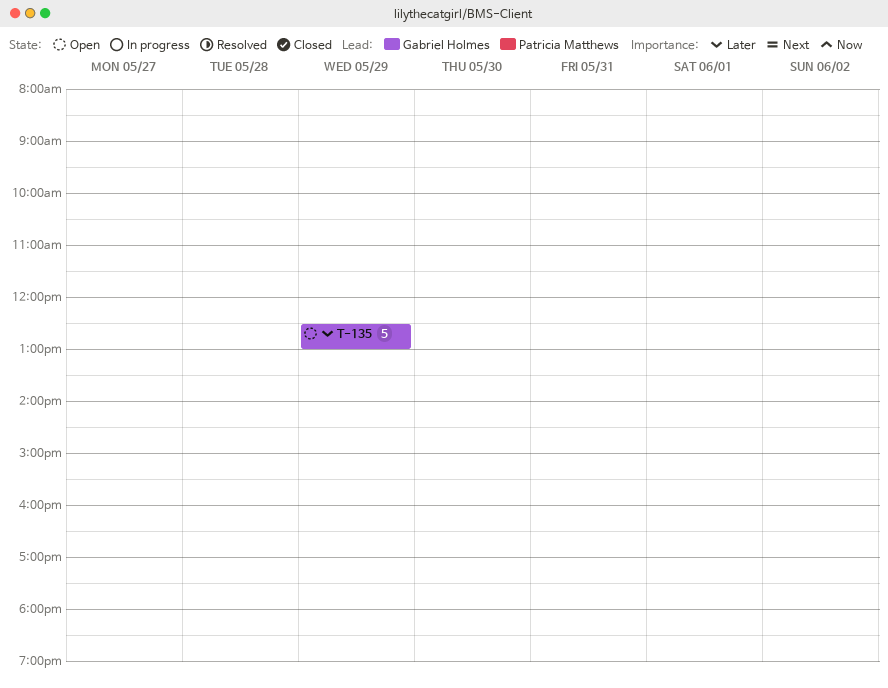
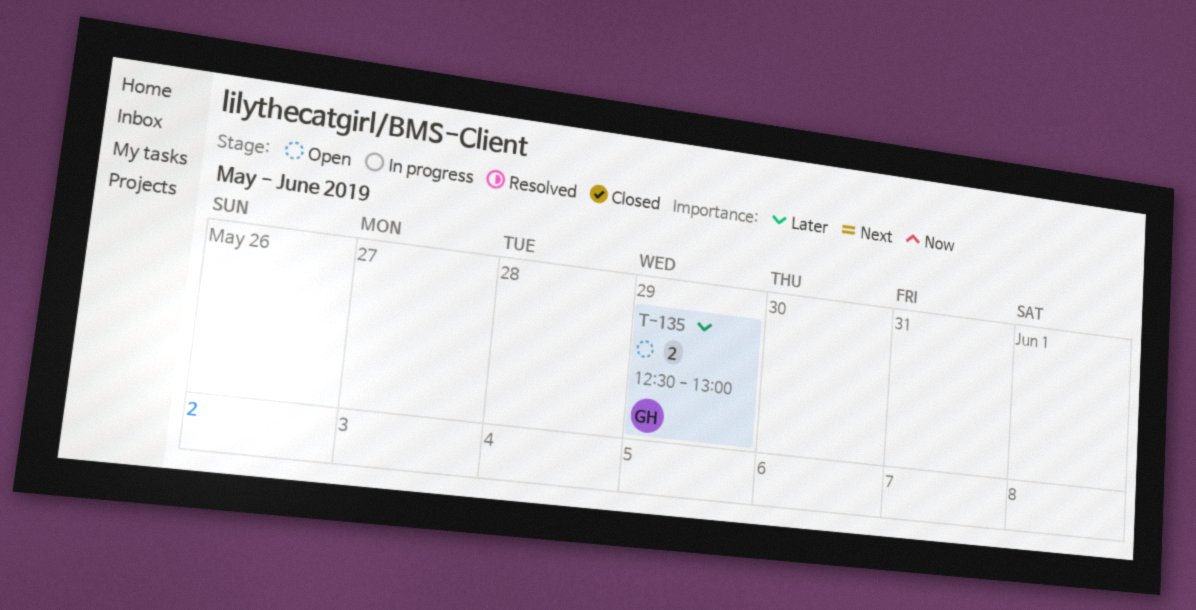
T-135, estimate: 5 -> 2

